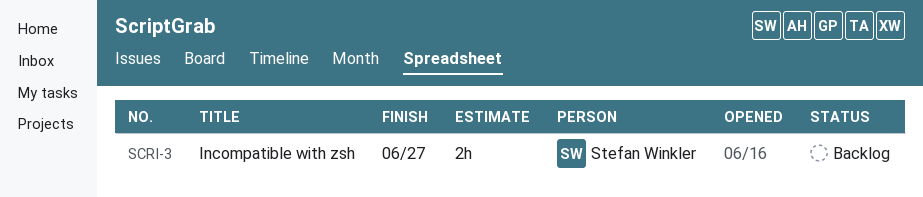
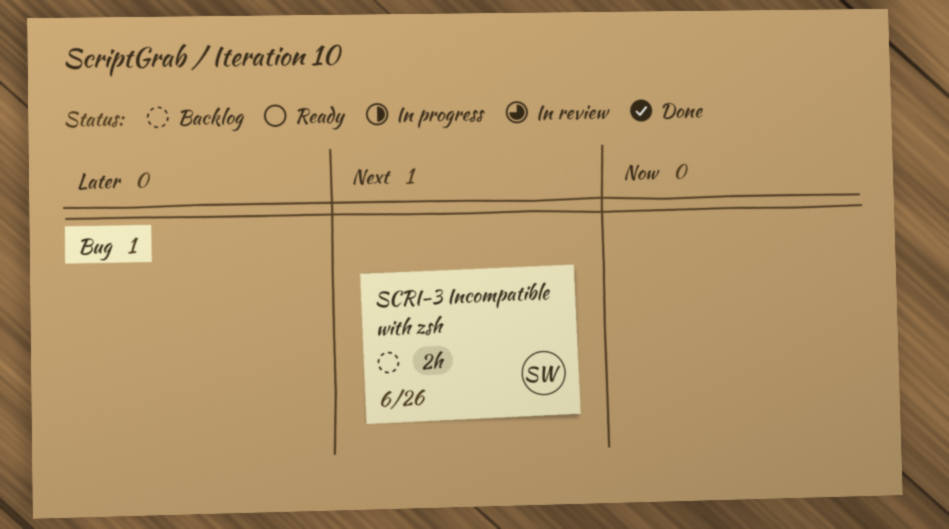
SCRI-3, due: Jun 27 -> Jun 26

